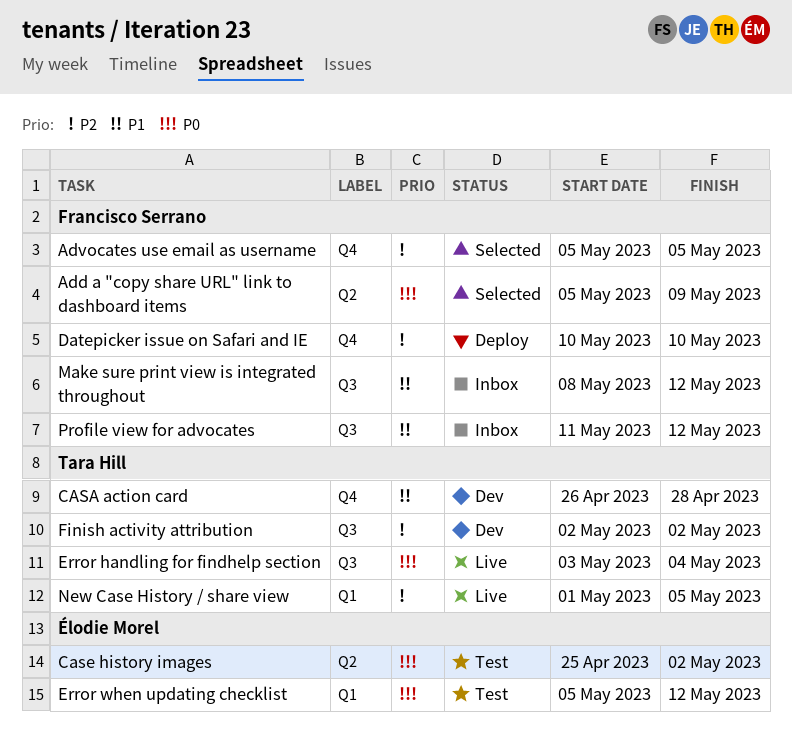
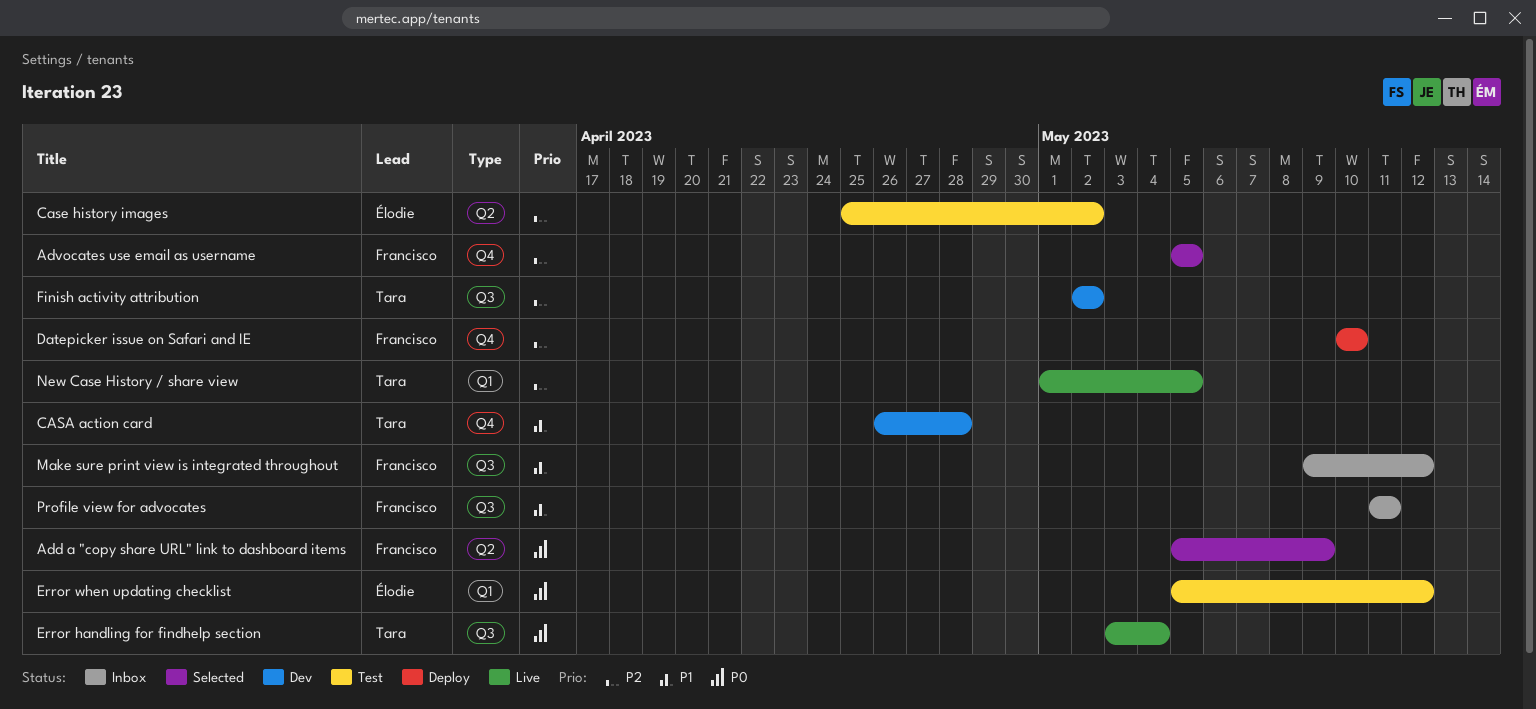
Case history images, priority: P0 -> P2
Make sure print view is integrated throughout, start: May 8 -> May 9
Profile view for advocates, due: May 12 -> May 11

